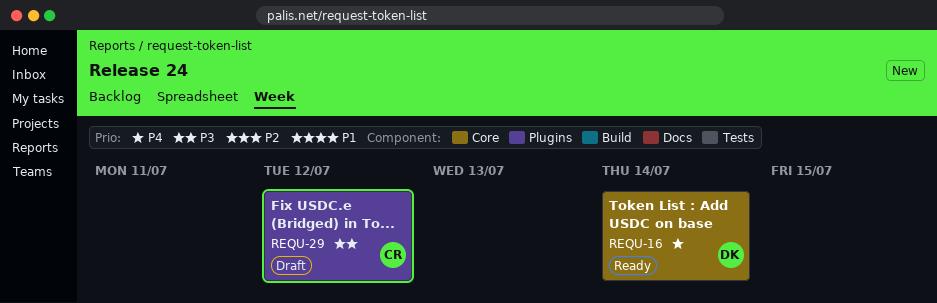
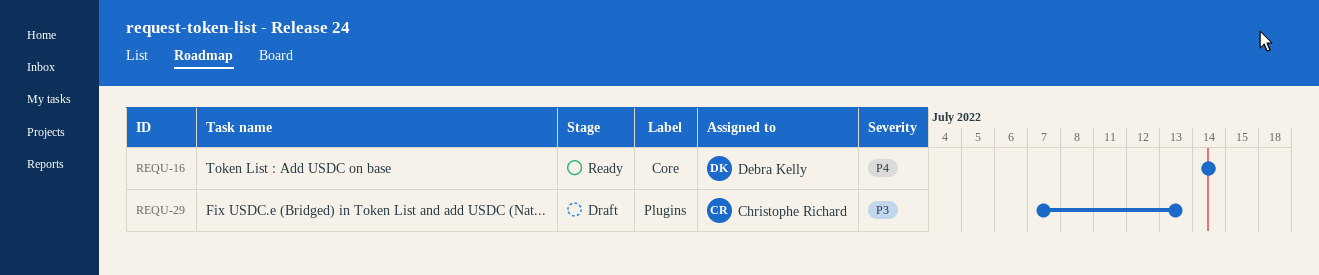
REQU-29, due: Jul 12 -> Jul 13

